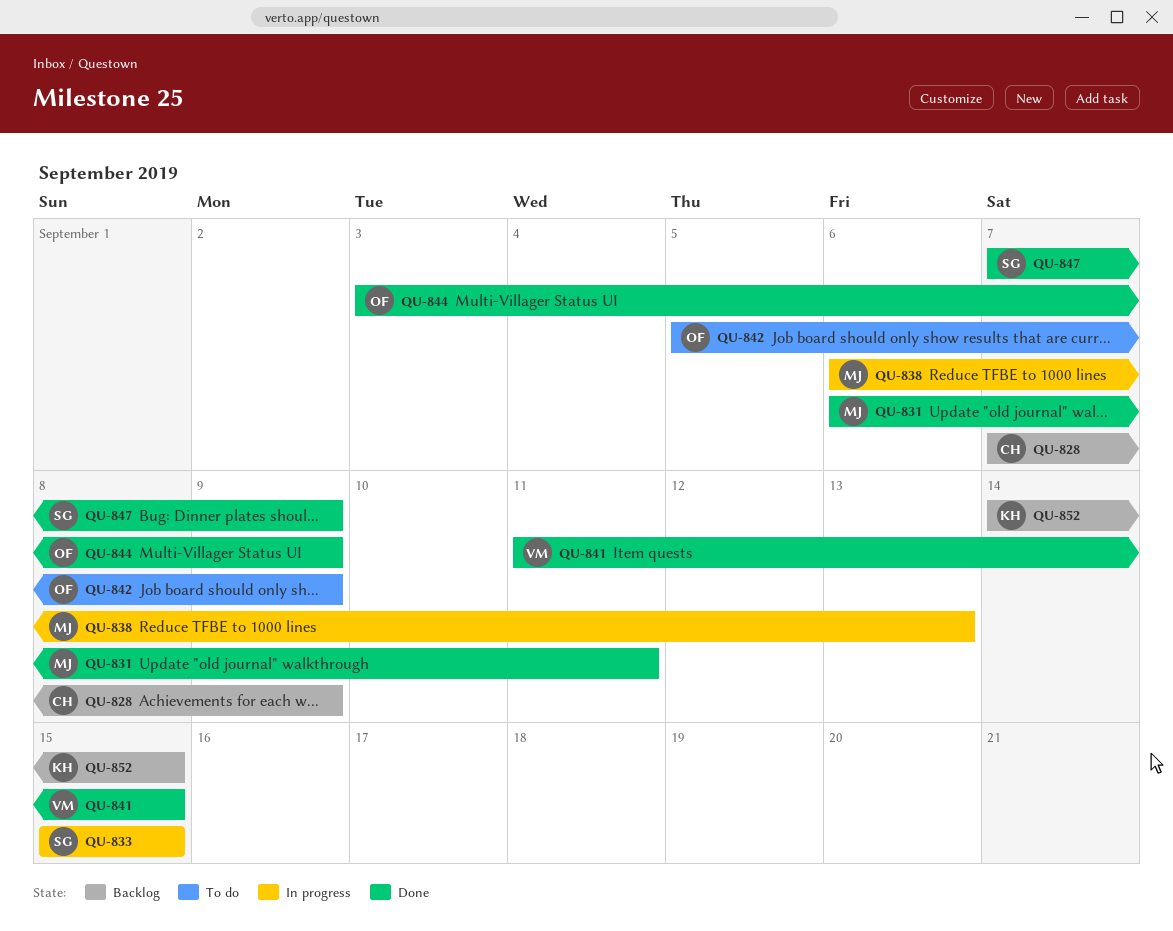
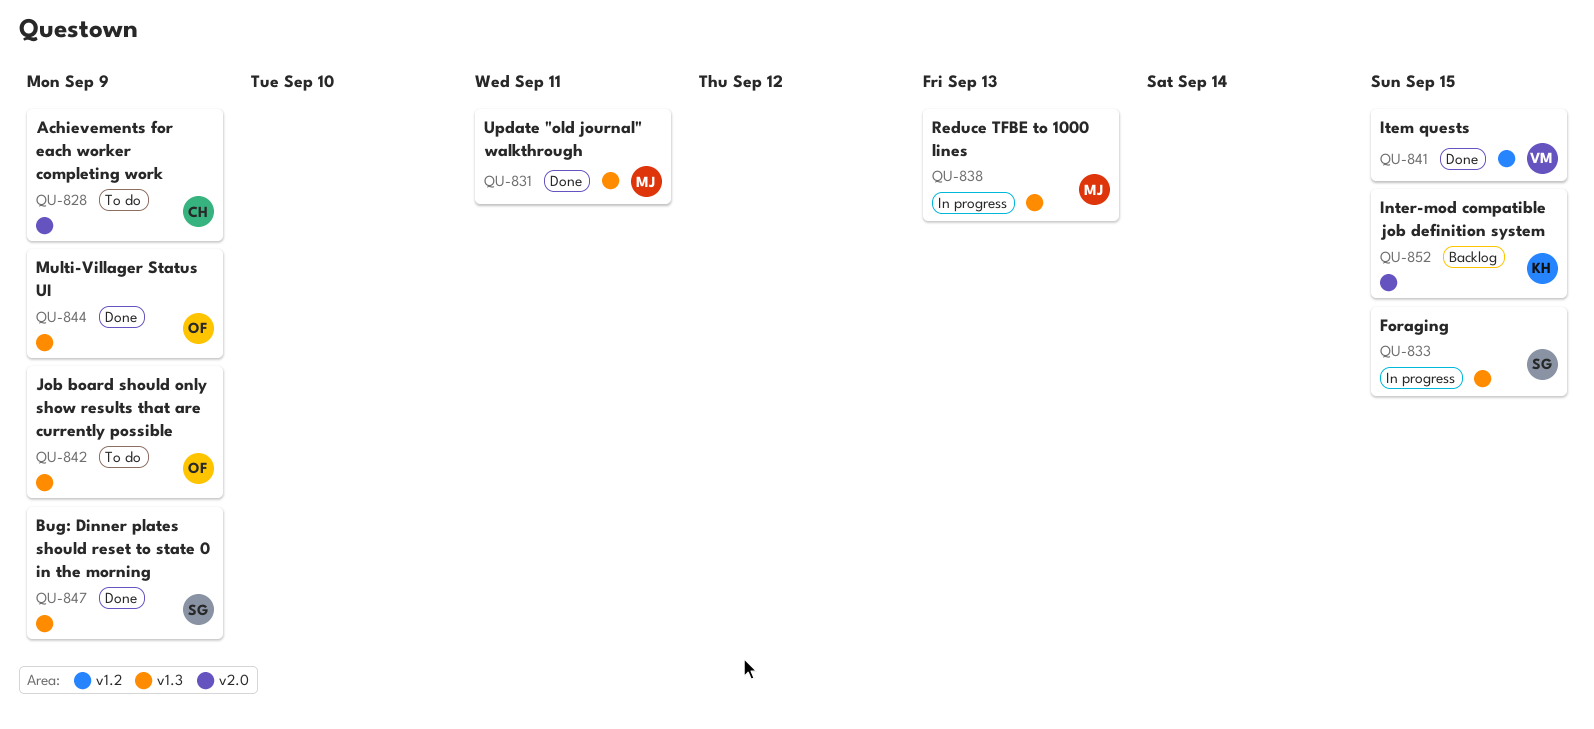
QU-828, status: Backlog -> To do

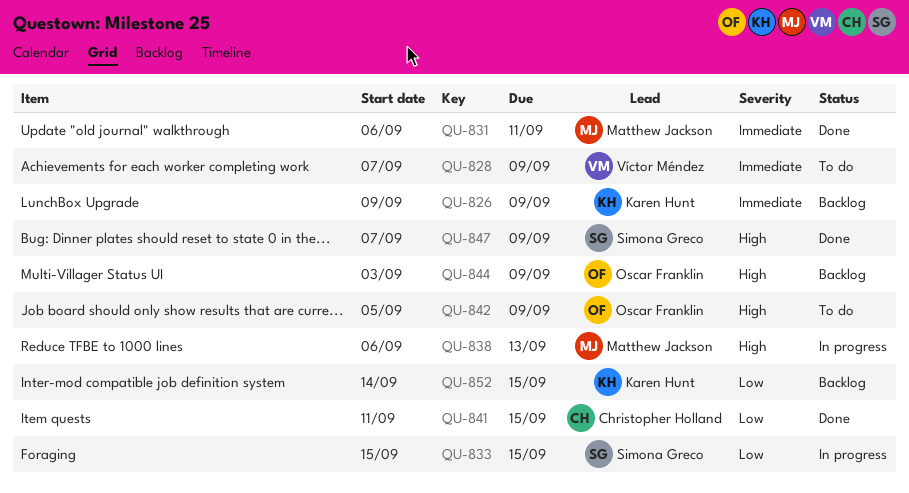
QU-826: none -> present
QU-828, owner: Christopher Holland -> Víctor Méndez
QU-841, owner: Víctor Méndez -> Christopher Holland
QU-844, status: Done -> Backlog

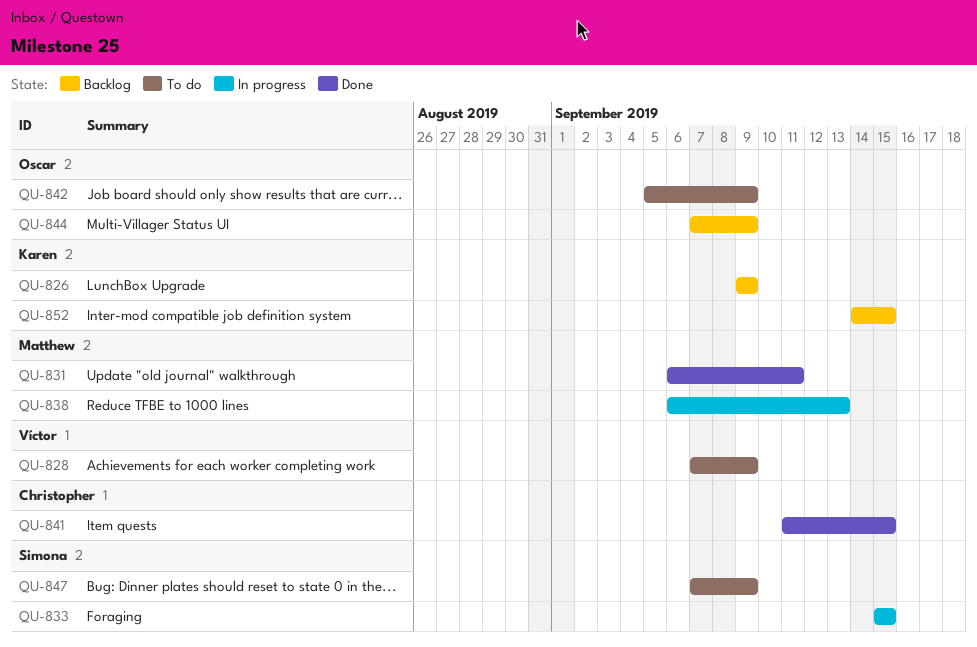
QU-844, start: Sep 3 -> Sep 7
QU-847, status: Done -> To do

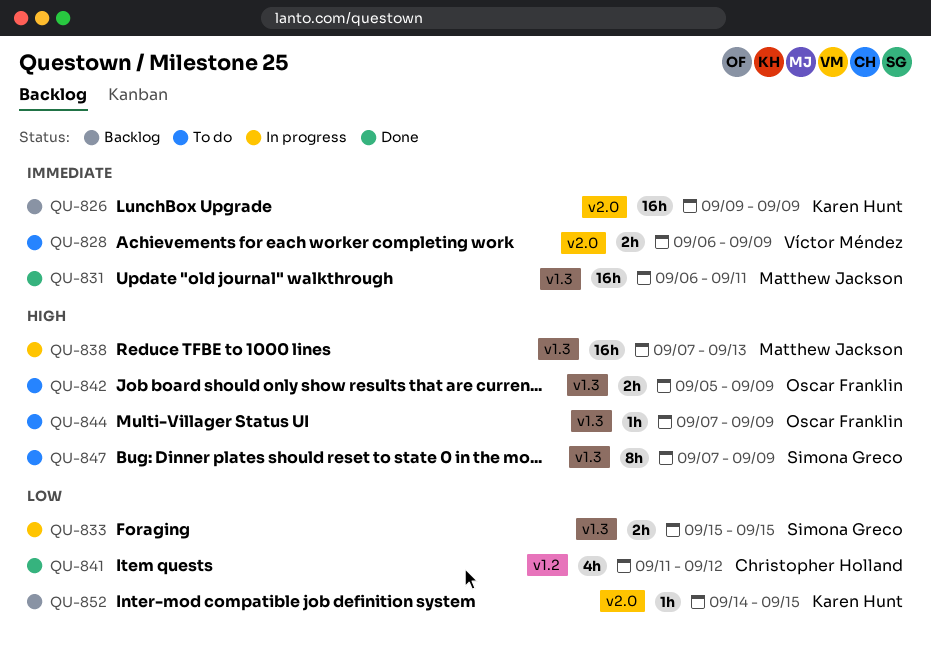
QU-828, start: Sep 7 -> Sep 6
QU-838, start: Sep 6 -> Sep 7
QU-841, due: Sep 15 -> Sep 12
QU-844, status: Backlog -> To do

